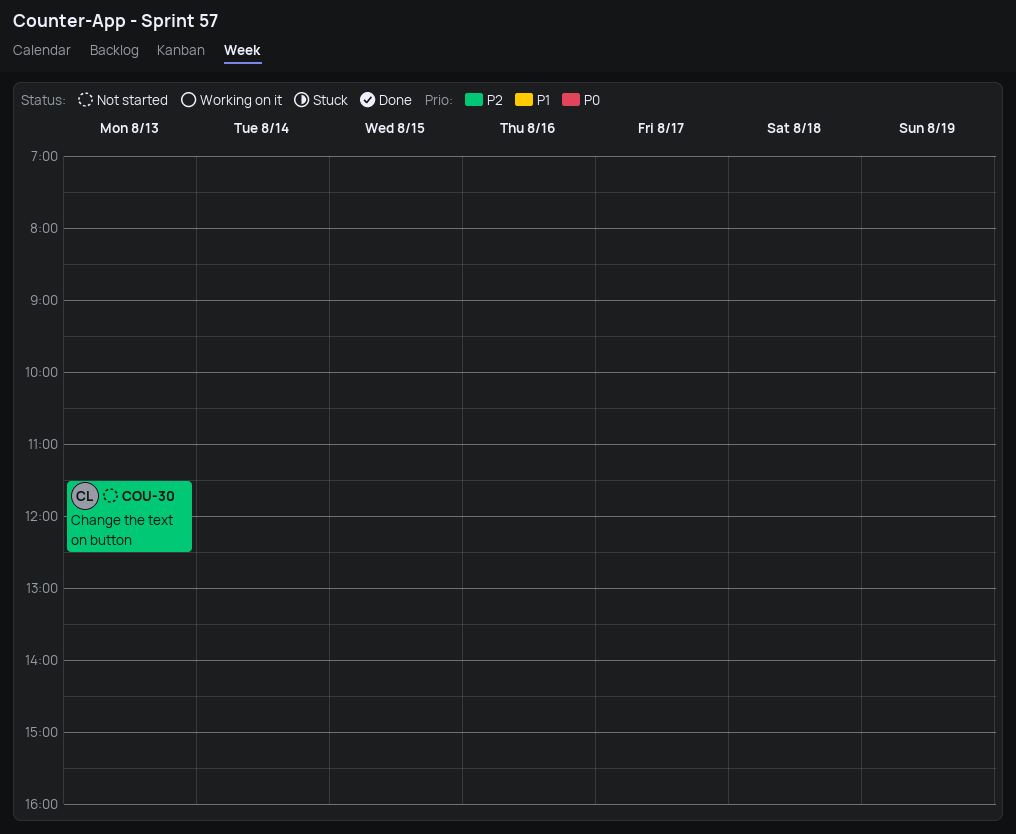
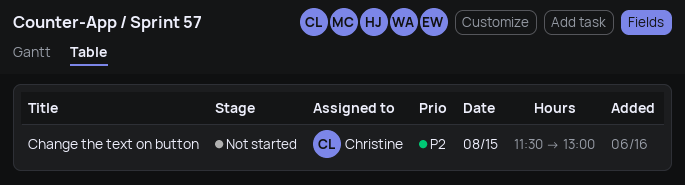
Change the text on button, day: Aug 13 -> Aug 15
Change the text on button, ends: 12:30 -> 13:00

